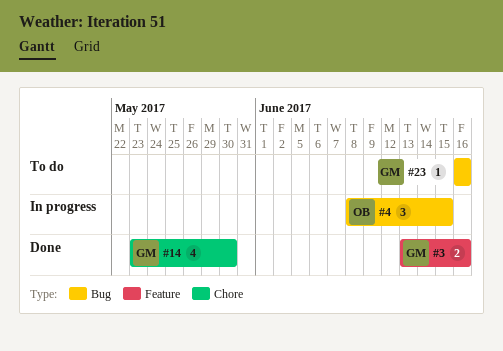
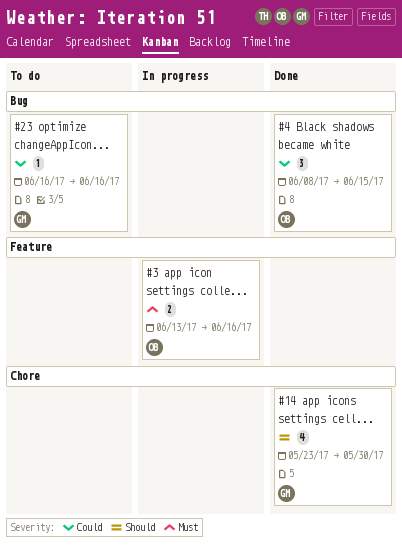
#3, status: Done -> In progress
#3, owner: GM -> OB
#4, status: In progress -> Done

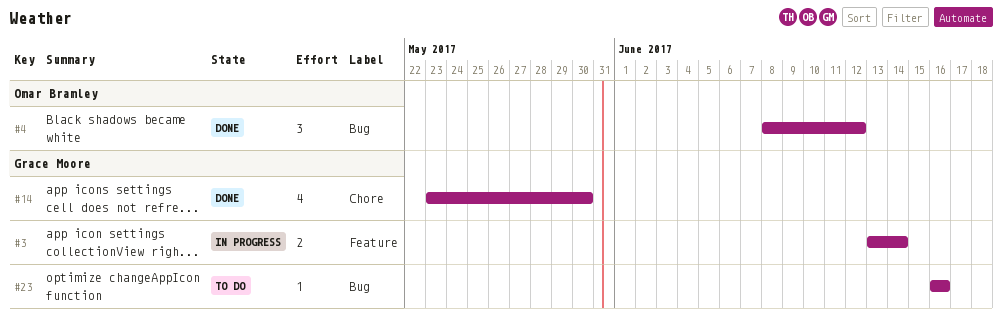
#3, owner: Omar Bramley -> Grace Moore
#3, due: Jun 16 -> Jun 14
#4, due: Jun 15 -> Jun 12

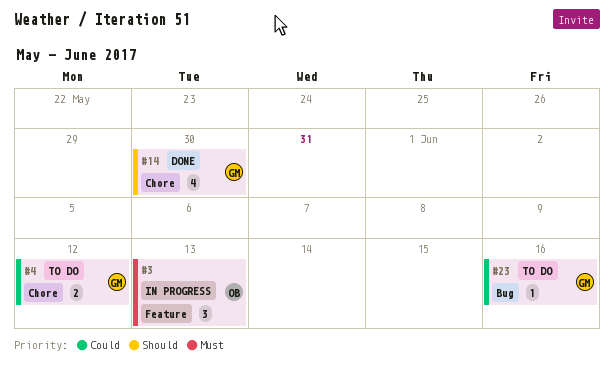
#3, owner: Grace Moore -> Omar Bramley
#3, estimate: 2 -> 3
#3, due: Jun 14 -> Jun 13
#4, status: Done -> To do
#4, owner: Omar Bramley -> Grace Moore
#4, label: Bug -> Chore
#4, estimate: 3 -> 2

